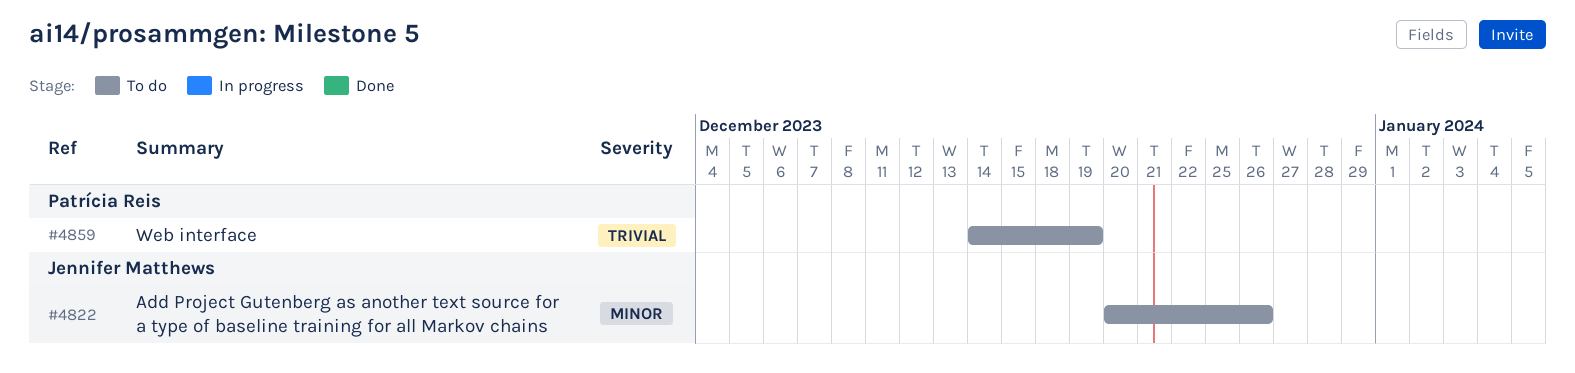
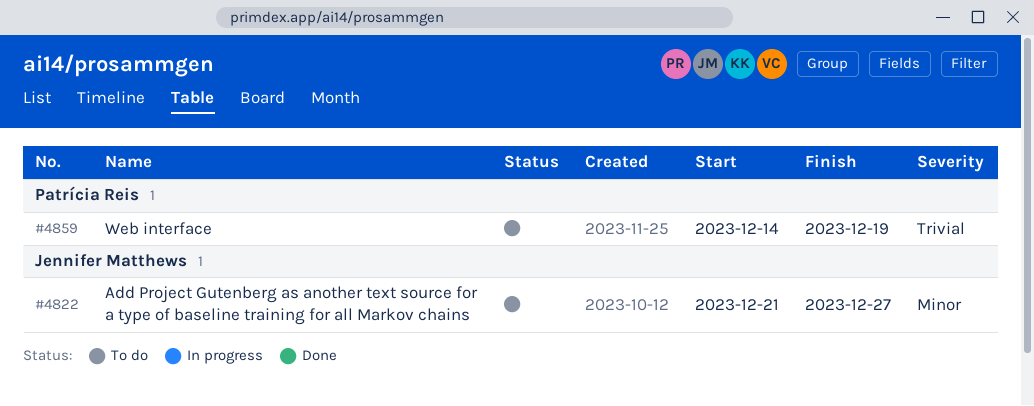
#4822, start: Dec 20 -> Dec 21
#4822, due: Dec 26 -> Dec 27

